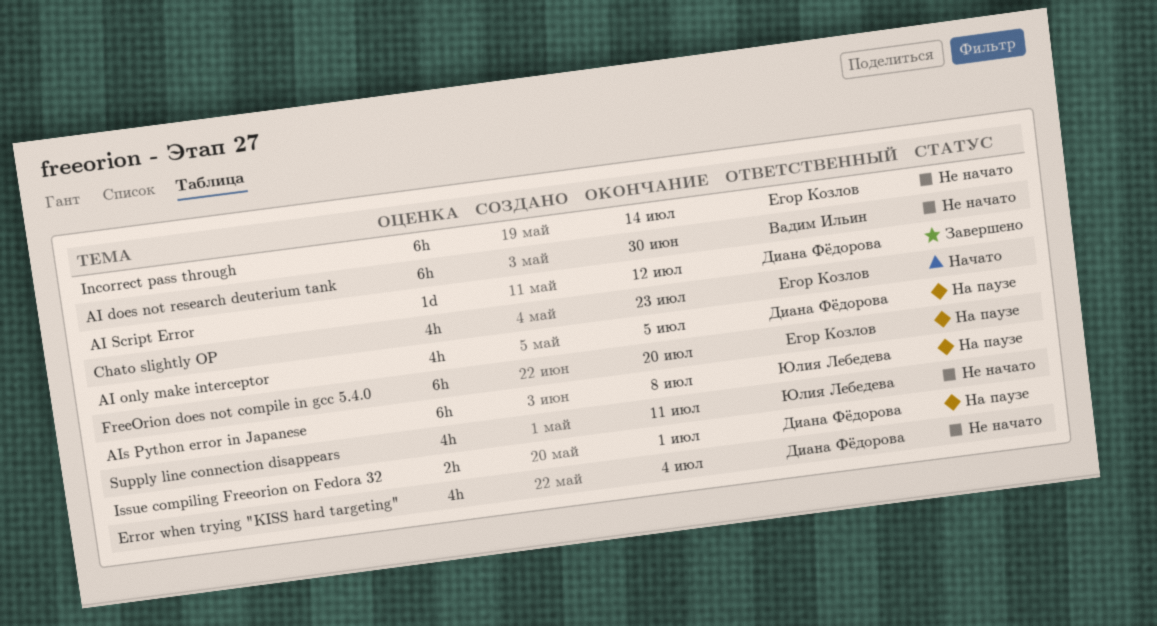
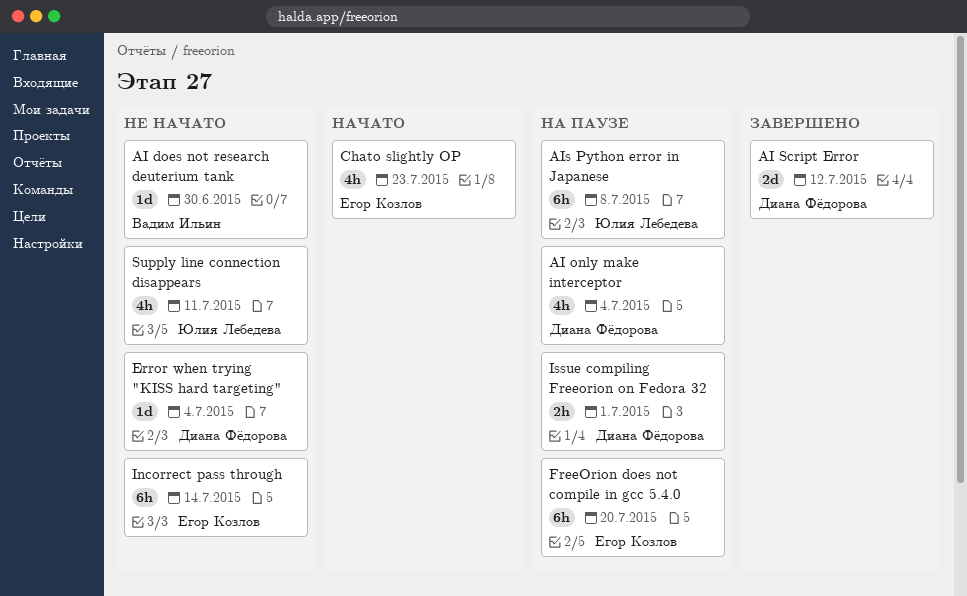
AI does not research deuterium tank, estimate: 6h -> 1d
AI only make interceptor, due: Jul 5 -> Jul 4
AI Script Error, estimate: 1d -> 2d
Error when trying "KISS hard targeting", estimate: 4h -> 1d

